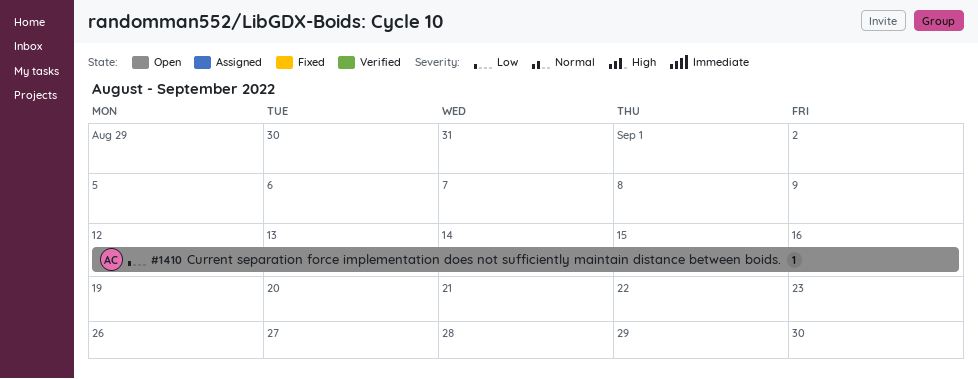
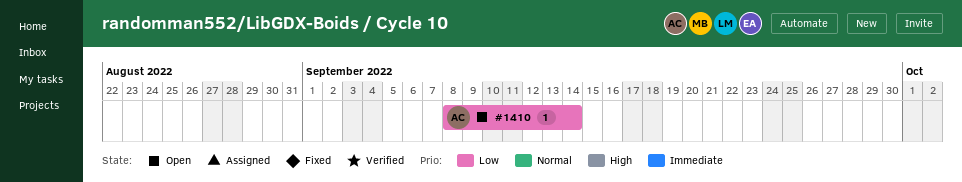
#1410, start: Sep 12 -> Sep 8
#1410, due: Sep 16 -> Sep 14

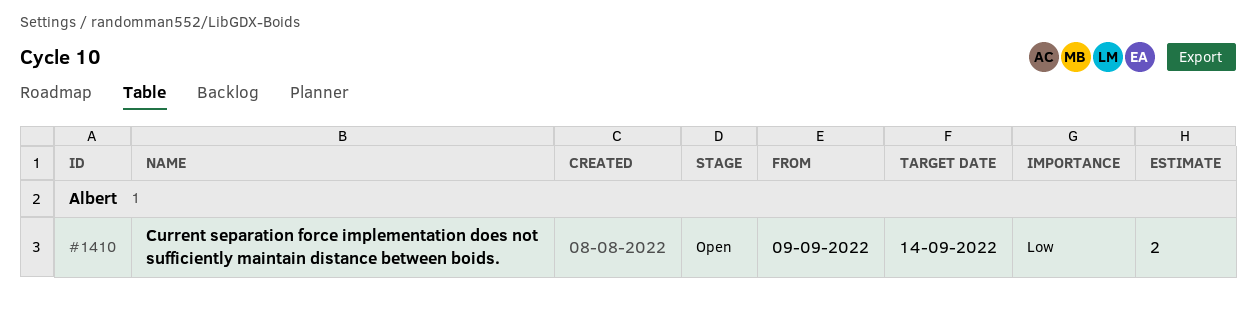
#1410, estimate: 1 -> 2
#1410, start: Sep 8 -> Sep 9

